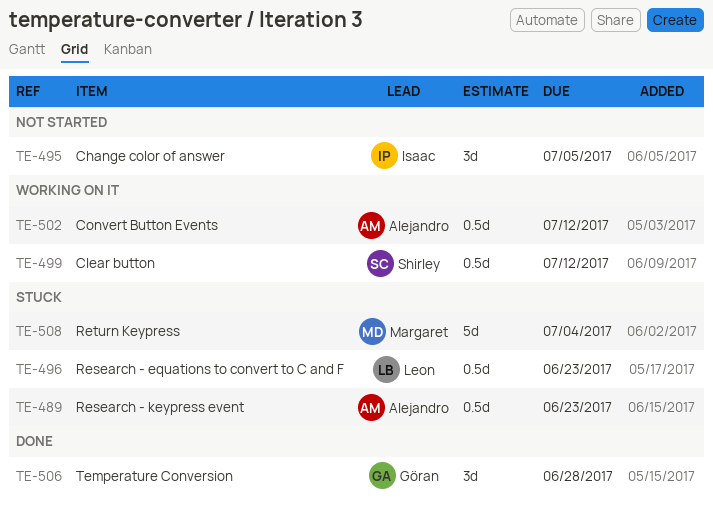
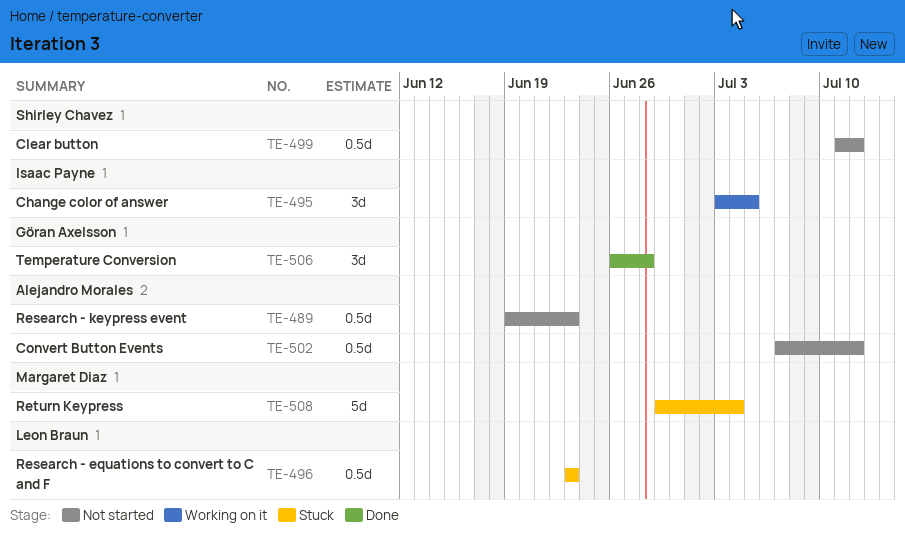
TE-489, status: Stuck -> Not started
TE-495, status: Not started -> Working on it
TE-499, status: Working on it -> Not started
TE-502, status: Working on it -> Not started

